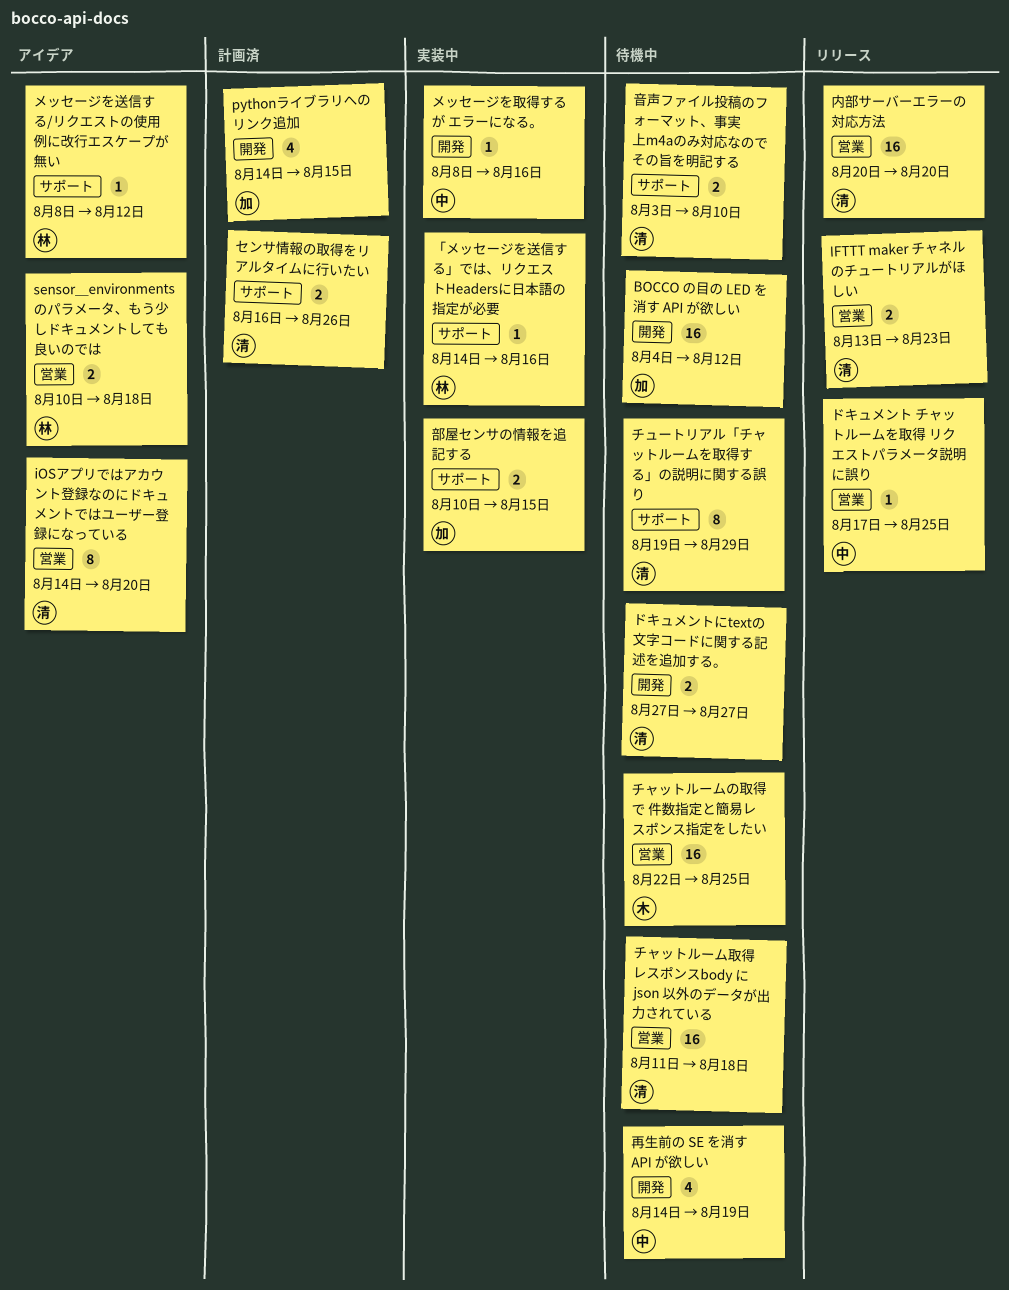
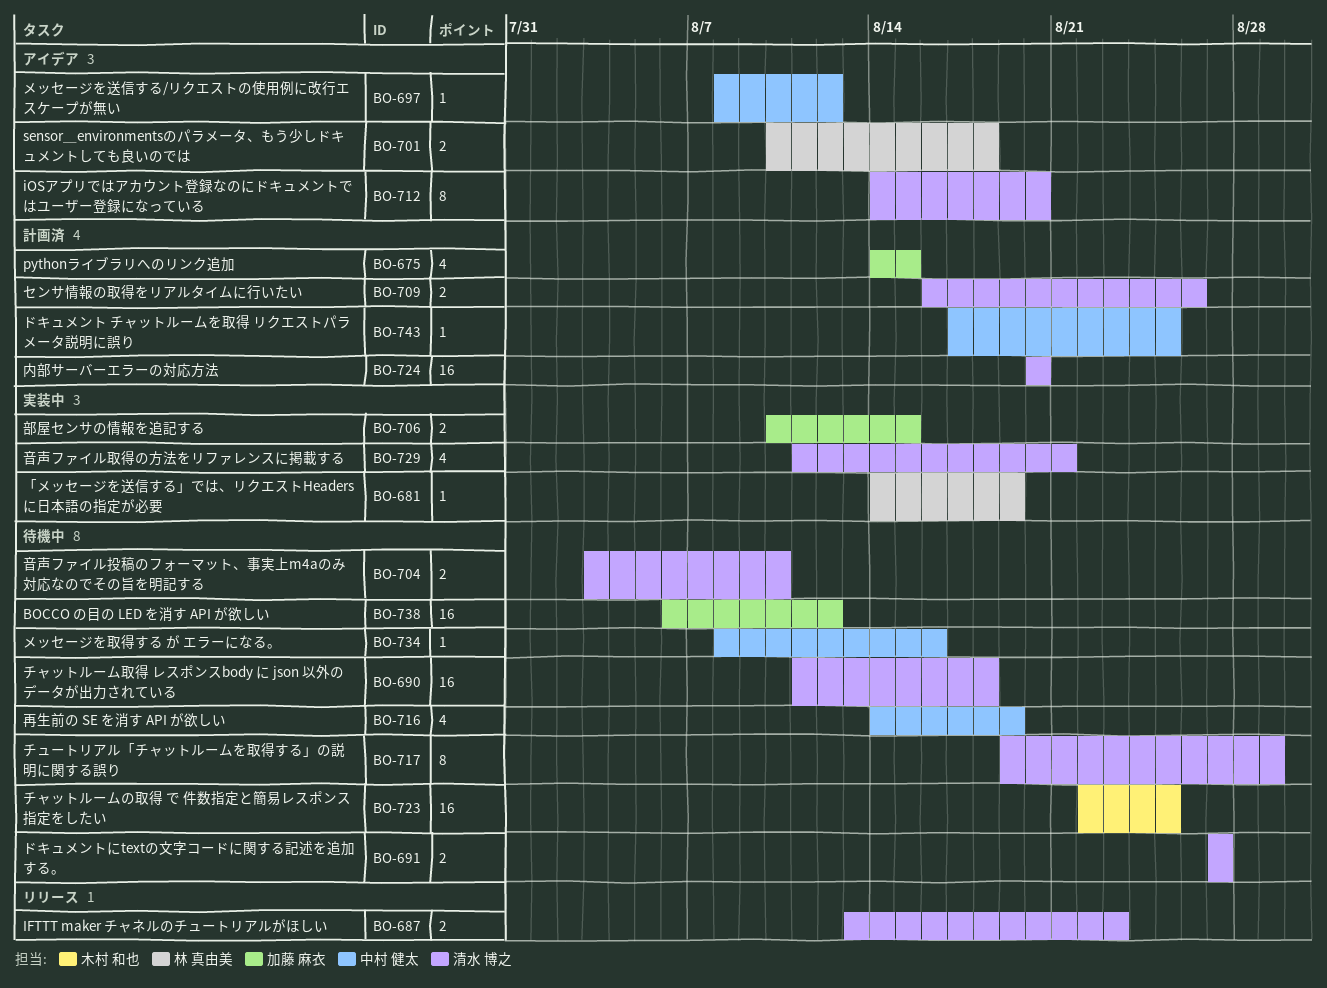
BOCCO の目の LED を消す API が欲しい, start: Aug 4 -> Aug 6
「メッセージを送信する」では、リクエストHeadersに日本語の指定が必要, due: Aug 16 -> Aug 19
ドキュメント チャットルームを取得 リクエストパラメータ説明に誤り, status: リリース -> 計画済
メッセージを取得する が エラーになる。, status: 実装中 -> 待機中
メッセージを送信する/リクエストの使用例に改行エスケープが無い, owner: 林 真由美 -> 中村 健太
内部サーバーエラーの対応方法, status: リリース -> 計画済
音声ファイル取得の方法をリファレンスに掲載する: none -> present

